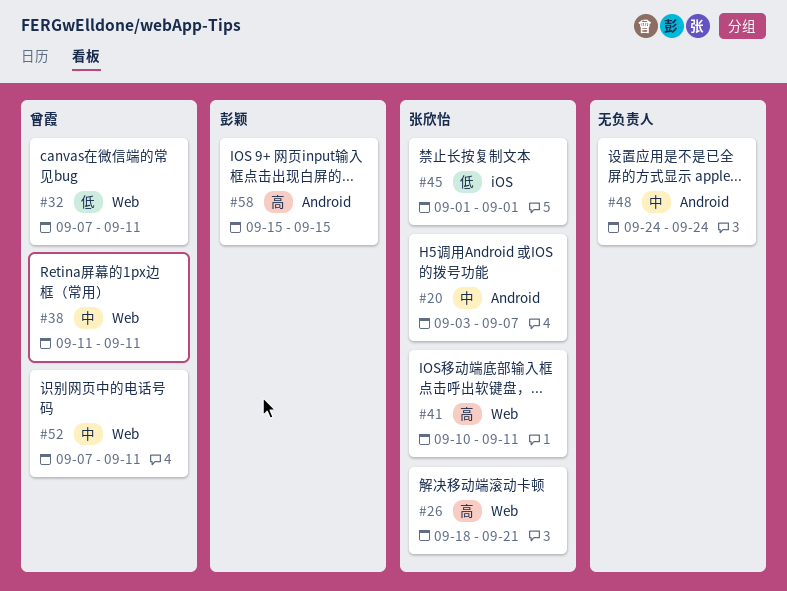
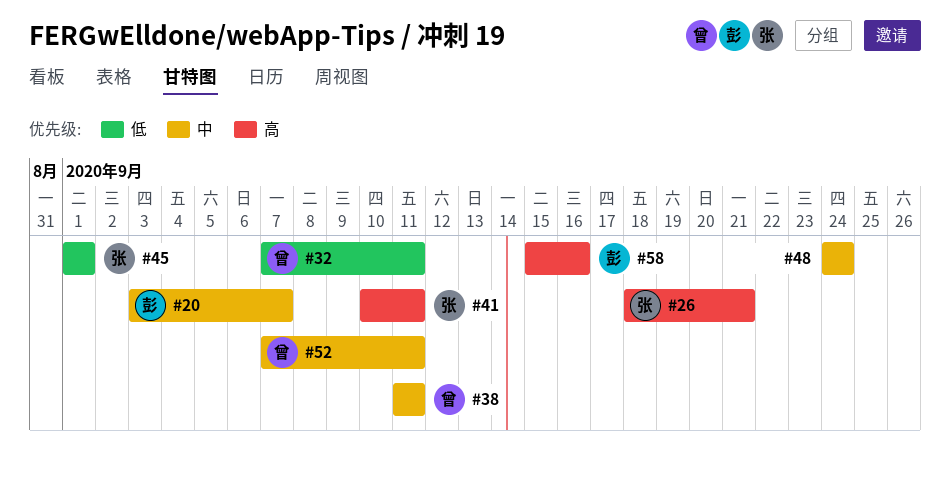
#20, owner: 张欣怡 -> 彭颖
#58, due: Sep 15 -> Sep 16

